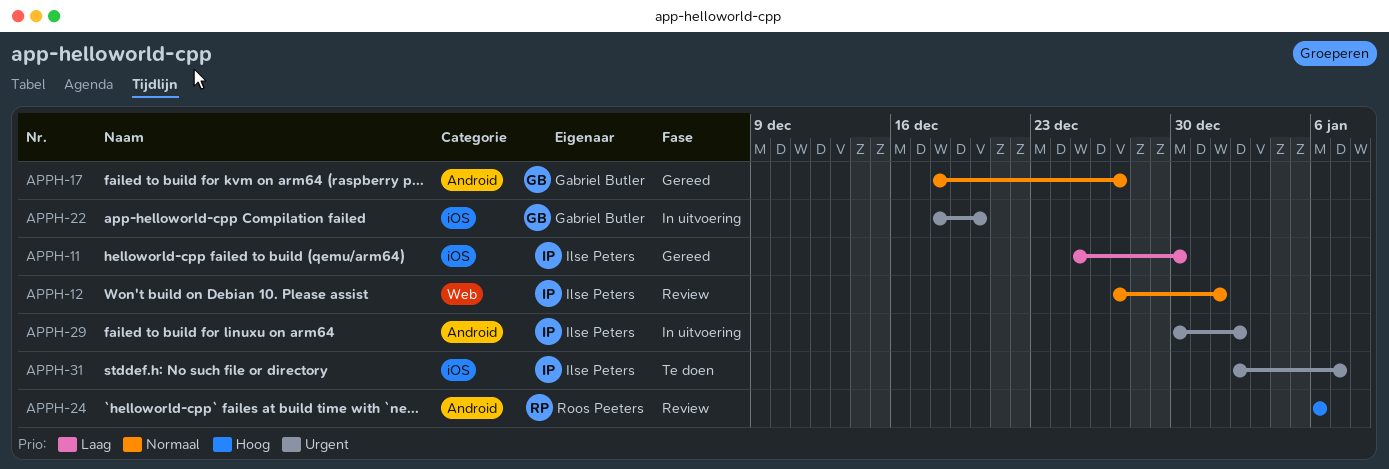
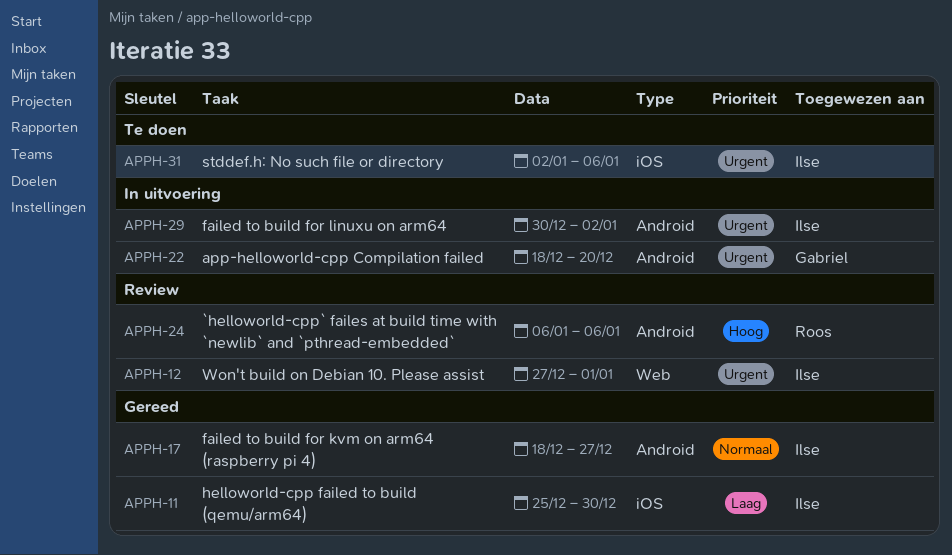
APPH-12, priority: Normaal -> Urgent
APPH-17, owner: Gabriel Butler -> Ilse Peters
APPH-22, label: iOS -> Android
APPH-31, due: Jan 7 -> Jan 6

